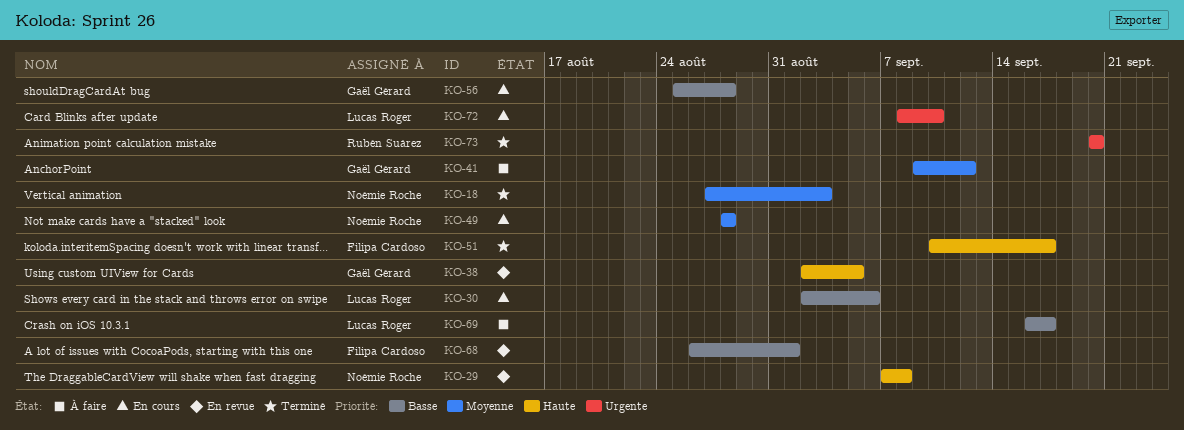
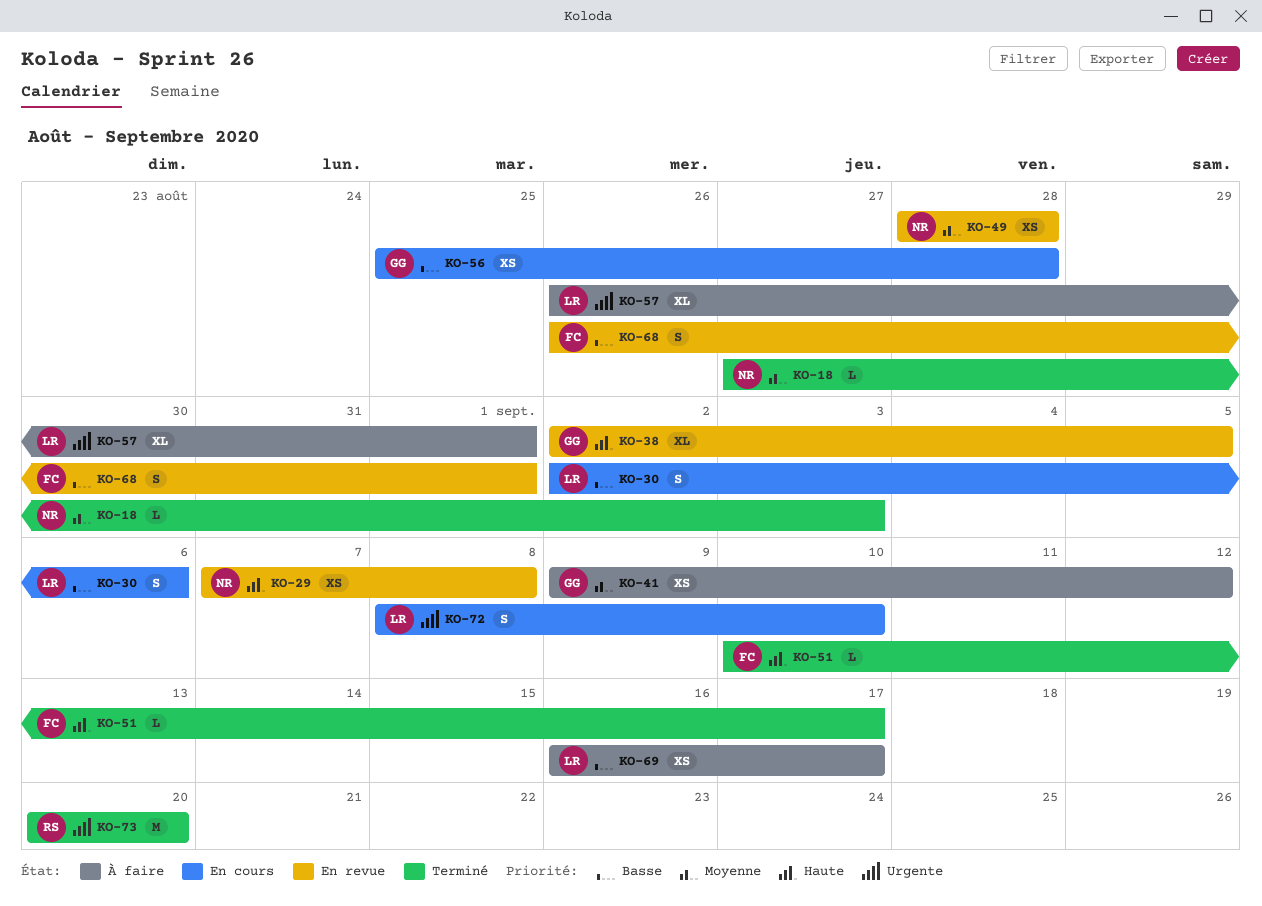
KO-49, status: En cours -> En revue
KO-57: none -> present

